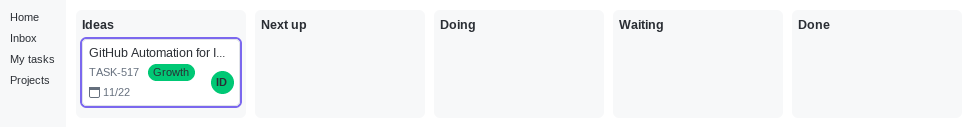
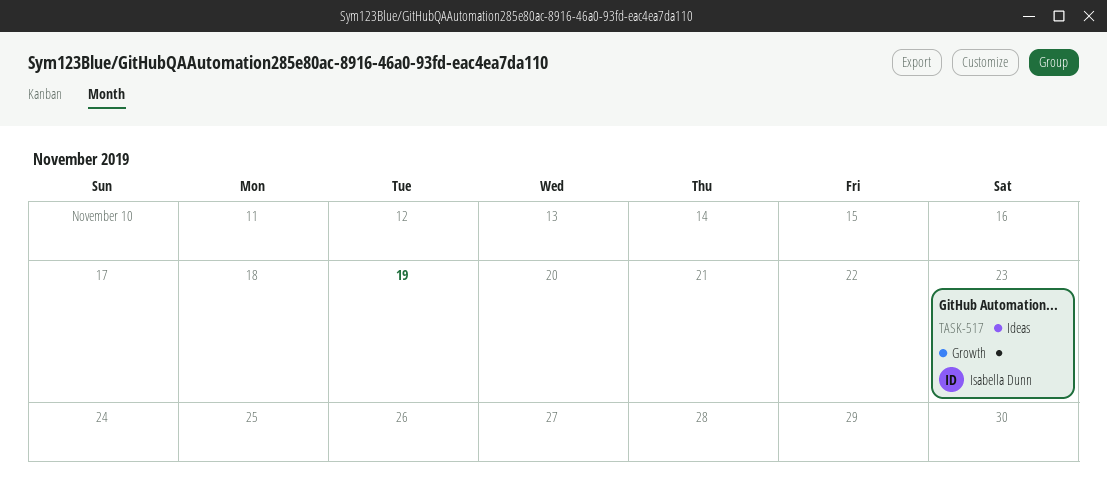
TASK-517, due: Nov 22 -> Nov 23

